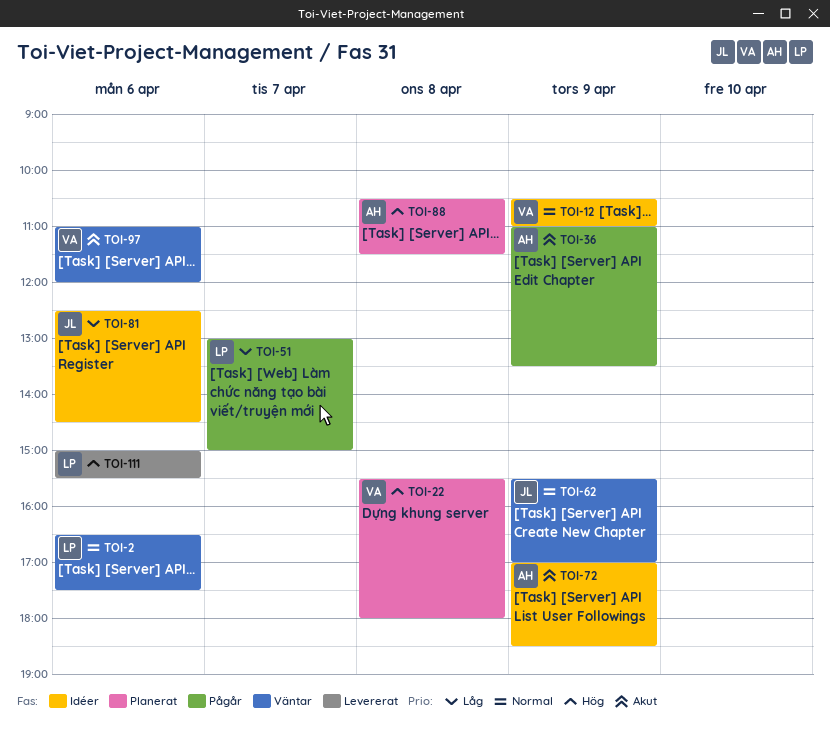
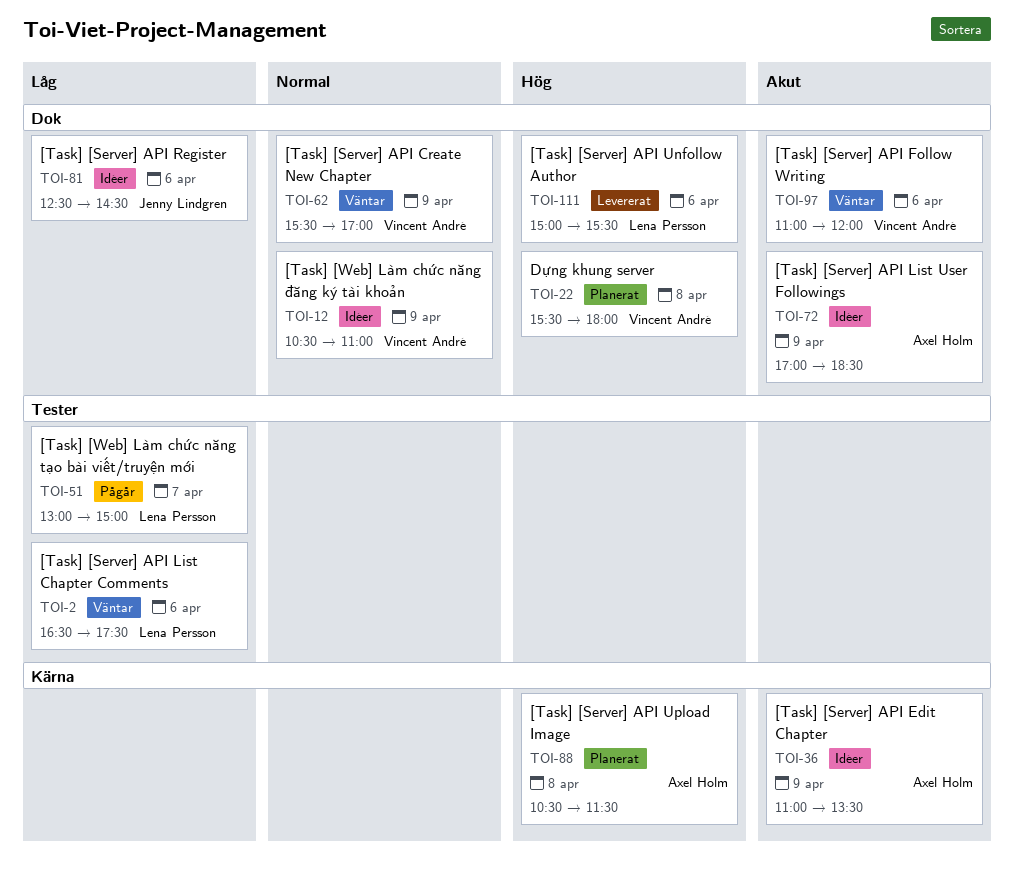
TOI-2, priority: Normal -> Låg
TOI-36, status: Pågår -> Idéer
TOI-62, owner: Jenny Lindgren -> Vincent André

